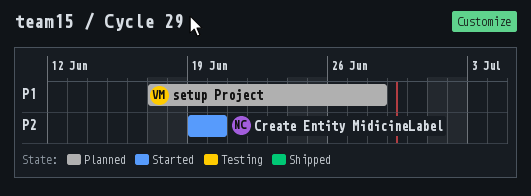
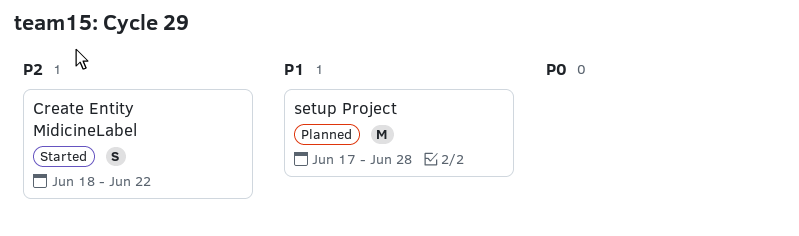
Create Entity MidicineLabel, start: Jun 19 -> Jun 18
Create Entity MidicineLabel, due: Jun 20 -> Jun 22

